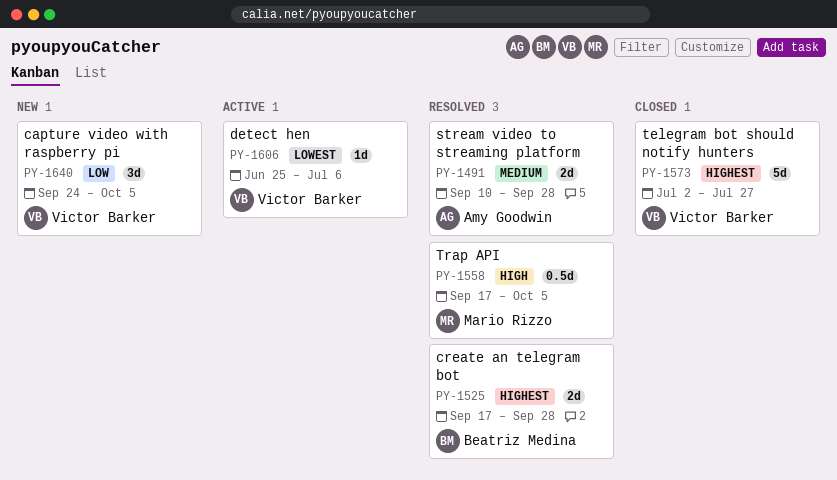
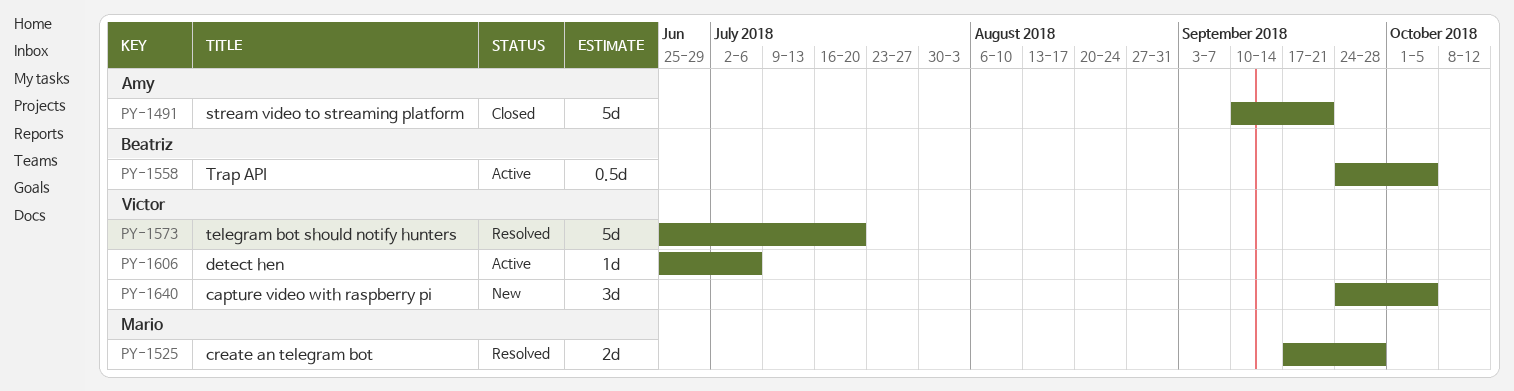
PY-1491, status: Resolved -> Closed
PY-1491, estimate: 2d -> 5d
PY-1491, due: Sep 28 -> Sep 21
PY-1525, owner: Beatriz Medina -> Mario Rizzo
PY-1558, status: Resolved -> Active
PY-1558, owner: Mario Rizzo -> Beatriz Medina
PY-1558, start: Sep 17 -> Sep 24
PY-1573, status: Closed -> Resolved
PY-1573, start: Jul 2 -> Jun 25
PY-1573, due: Jul 27 -> Jul 20

